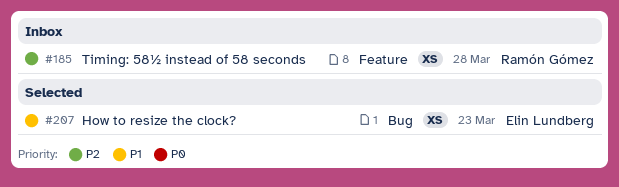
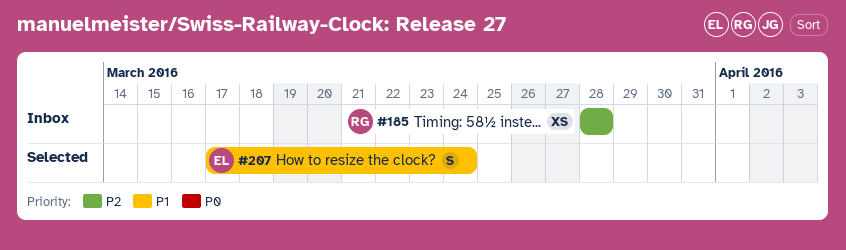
#207, estimate: XS -> S
#207, due: Mar 23 -> Mar 24

